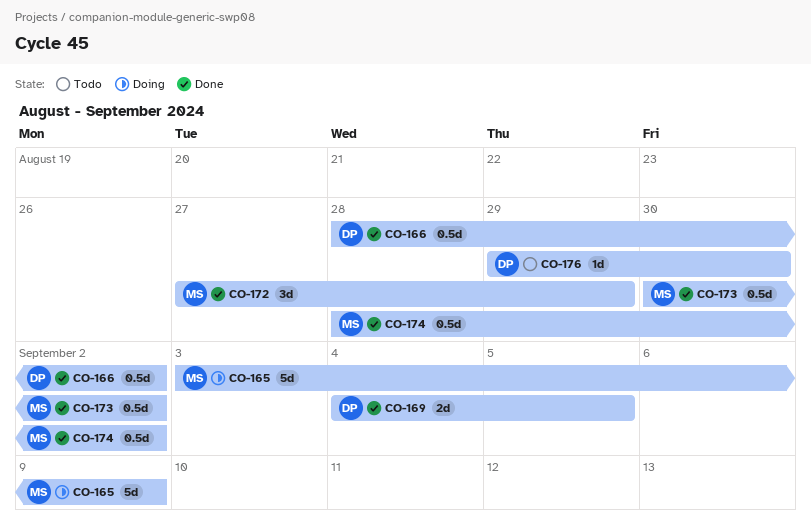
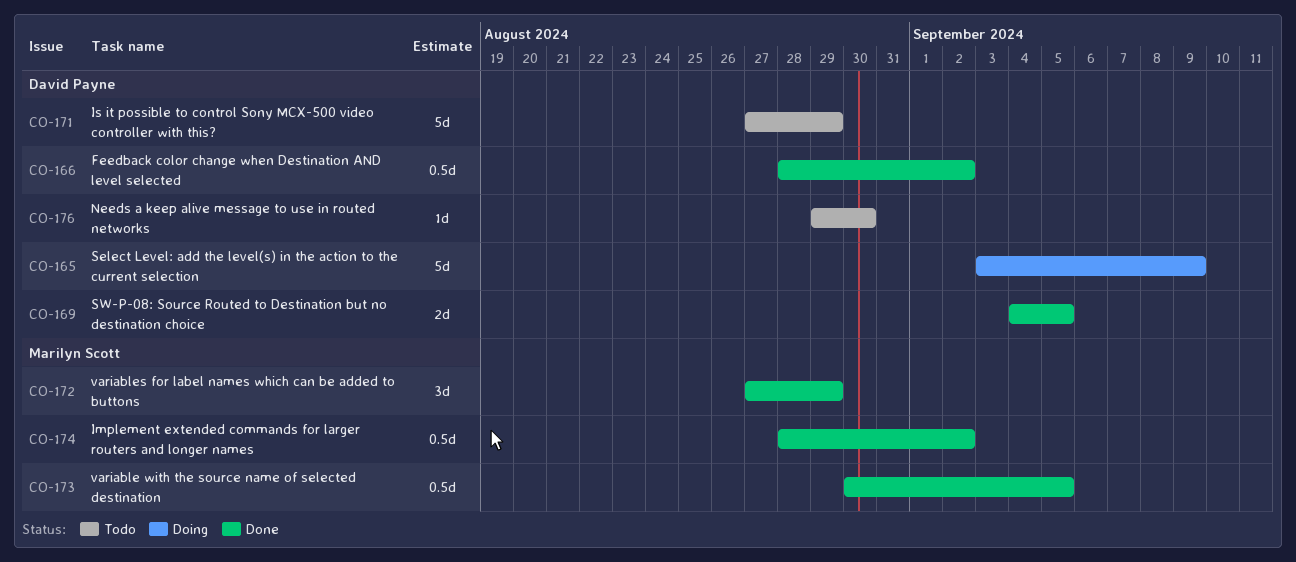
CO-165, owner: Marilyn Scott -> David Payne
CO-171: none -> present
CO-173, due: Sep 2 -> Sep 5

